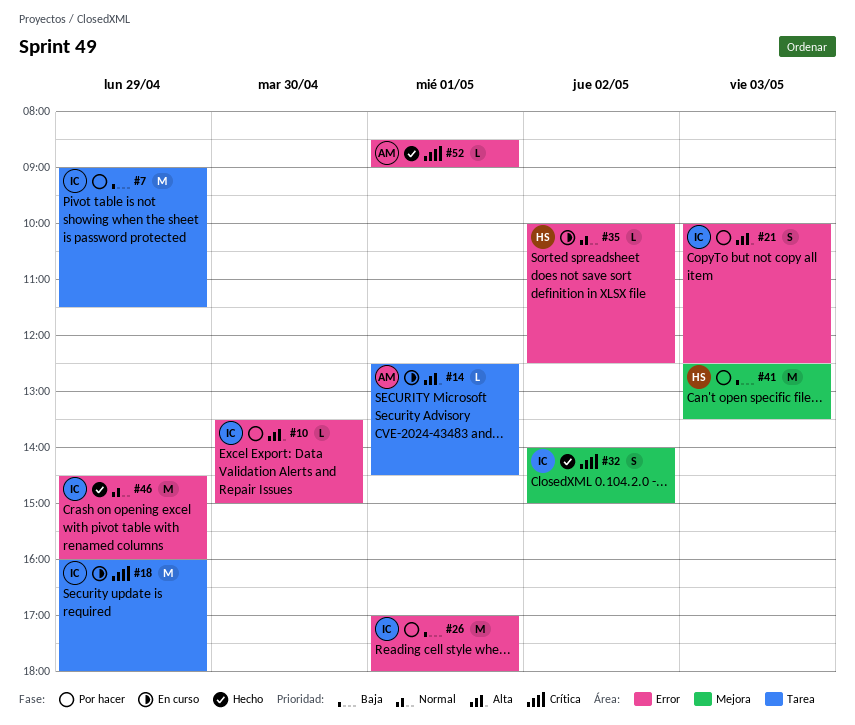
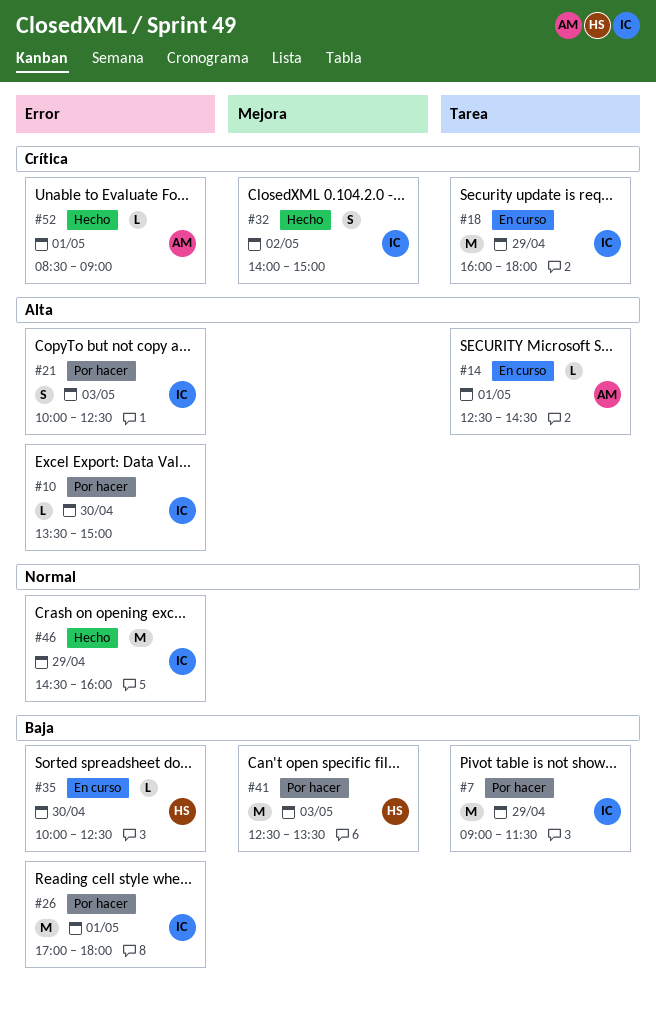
#35, priority: Normal -> Baja
#35, day: May 2 -> Apr 30

